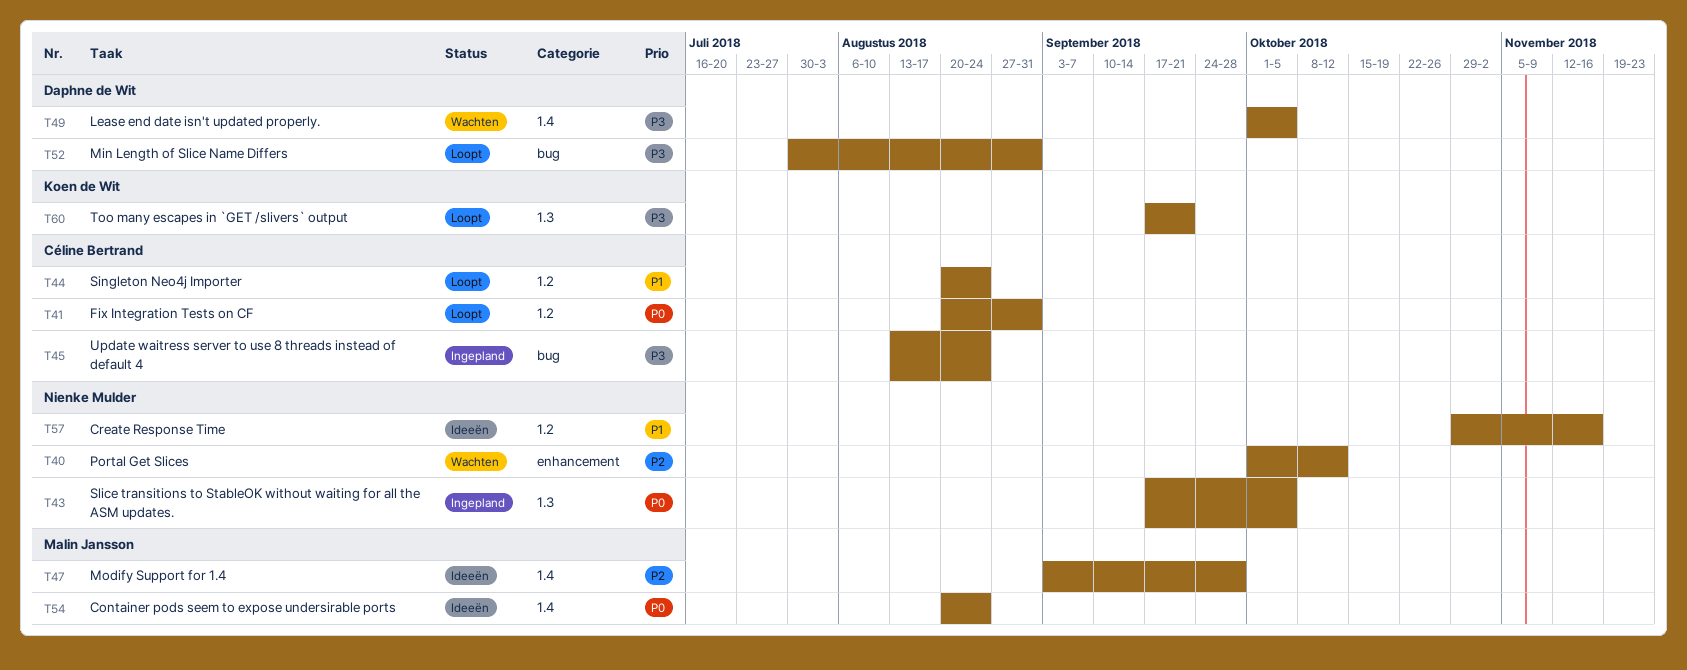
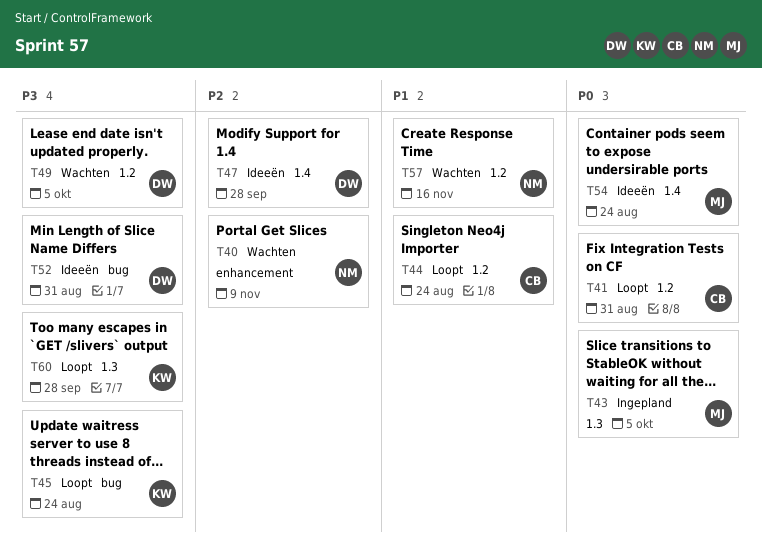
T40, due: Oct 12 -> Nov 9
T43, owner: Nienke Mulder -> Malin Jansson
T45, status: Ingepland -> Loopt
T45, owner: Céline Bertrand -> Koen de Wit
T47, owner: Malin Jansson -> Daphne de Wit
T49, label: 1.4 -> 1.2
T52, status: Loopt -> Ideeën
T57, status: Ideeën -> Wachten
T60, due: Sep 21 -> Sep 28

